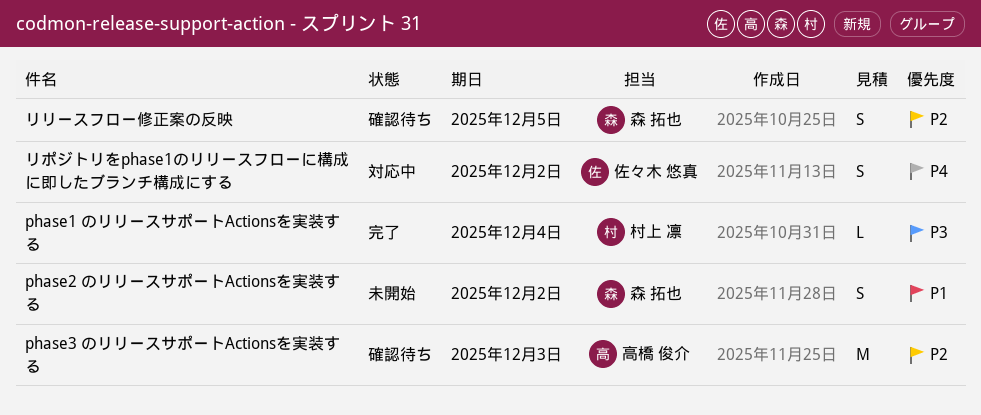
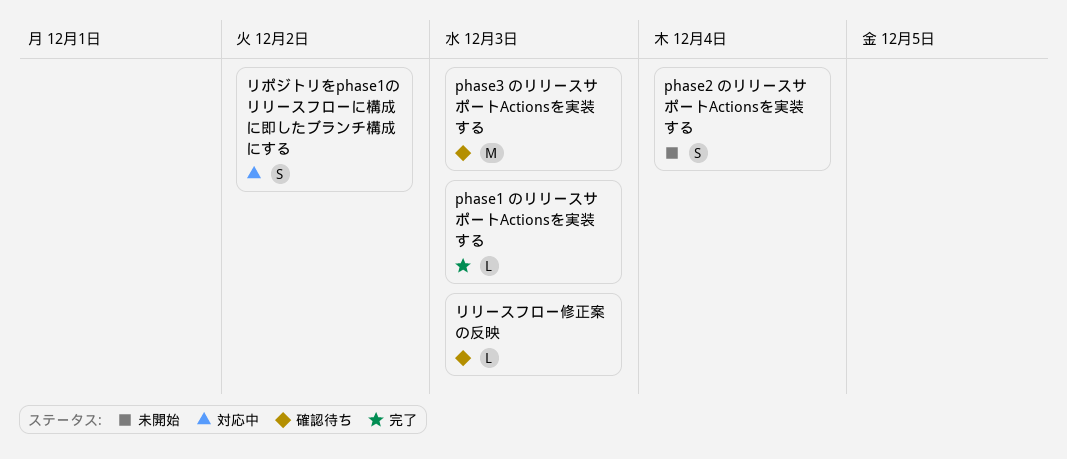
phase1 のリリースサポートActionsを実装する, due: Dec 4 -> Dec 3
phase2 のリリースサポートActionsを実装する, due: Dec 2 -> Dec 4
リリースフロー修正案の反映, estimate: S -> L
リリースフロー修正案の反映, due: Dec 5 -> Dec 3

